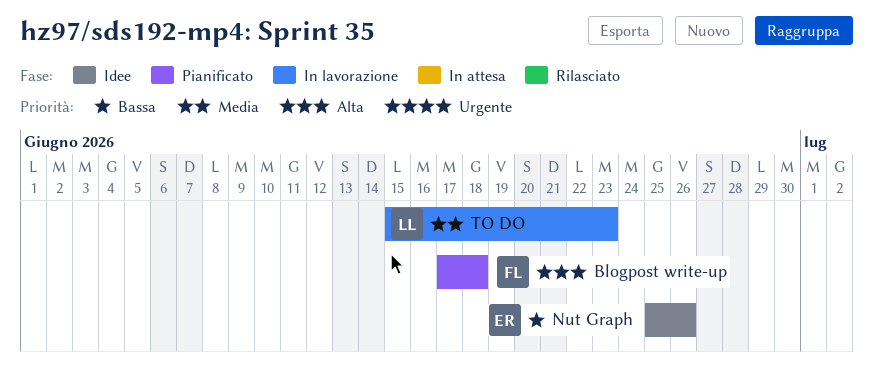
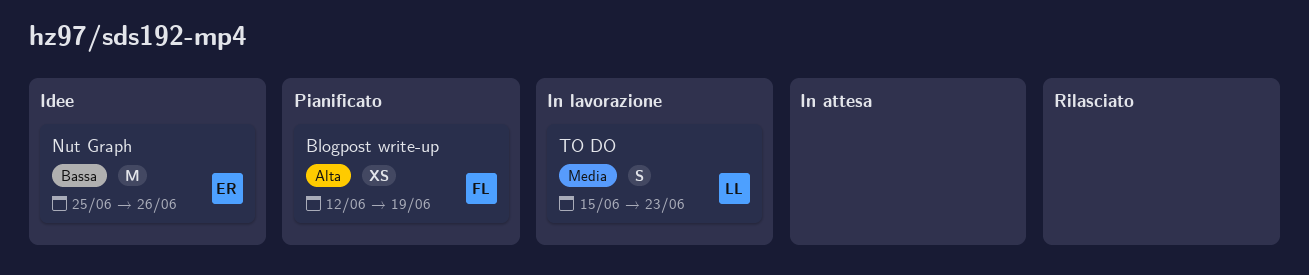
Blogpost write-up, start: Jun 17 -> Jun 12
Blogpost write-up, due: Jun 18 -> Jun 19

